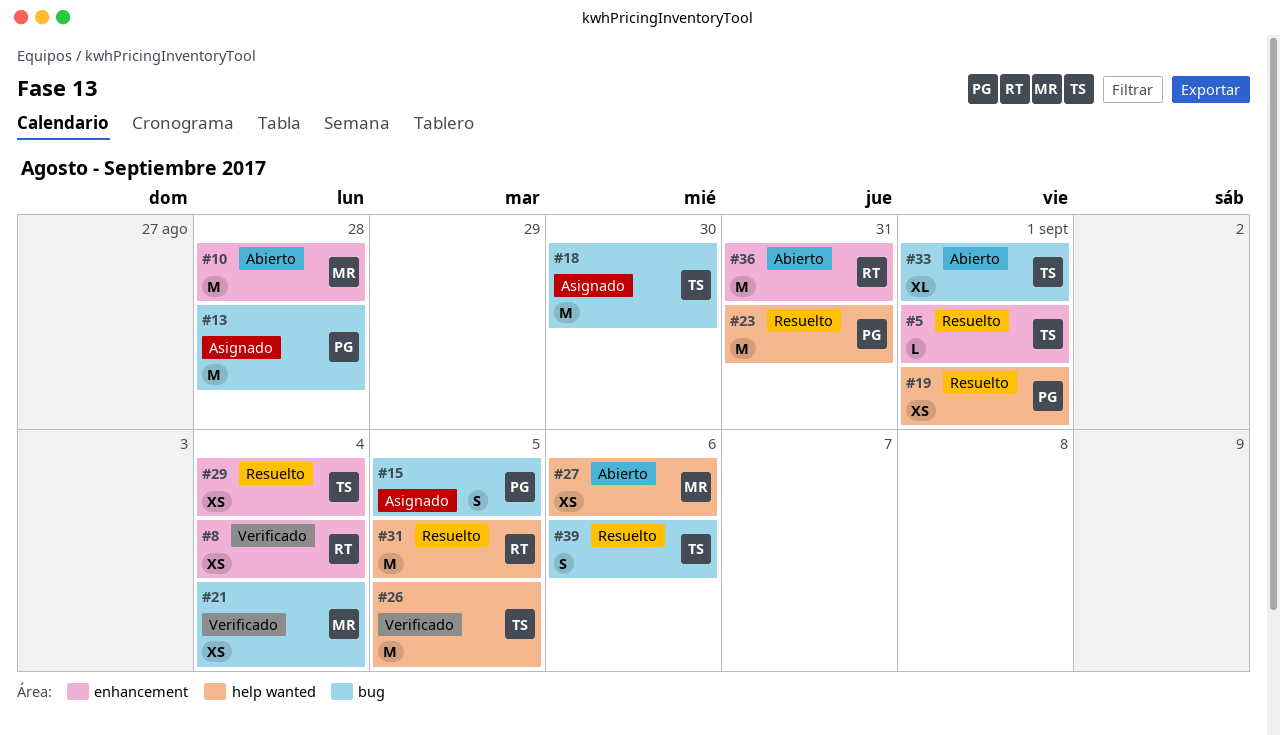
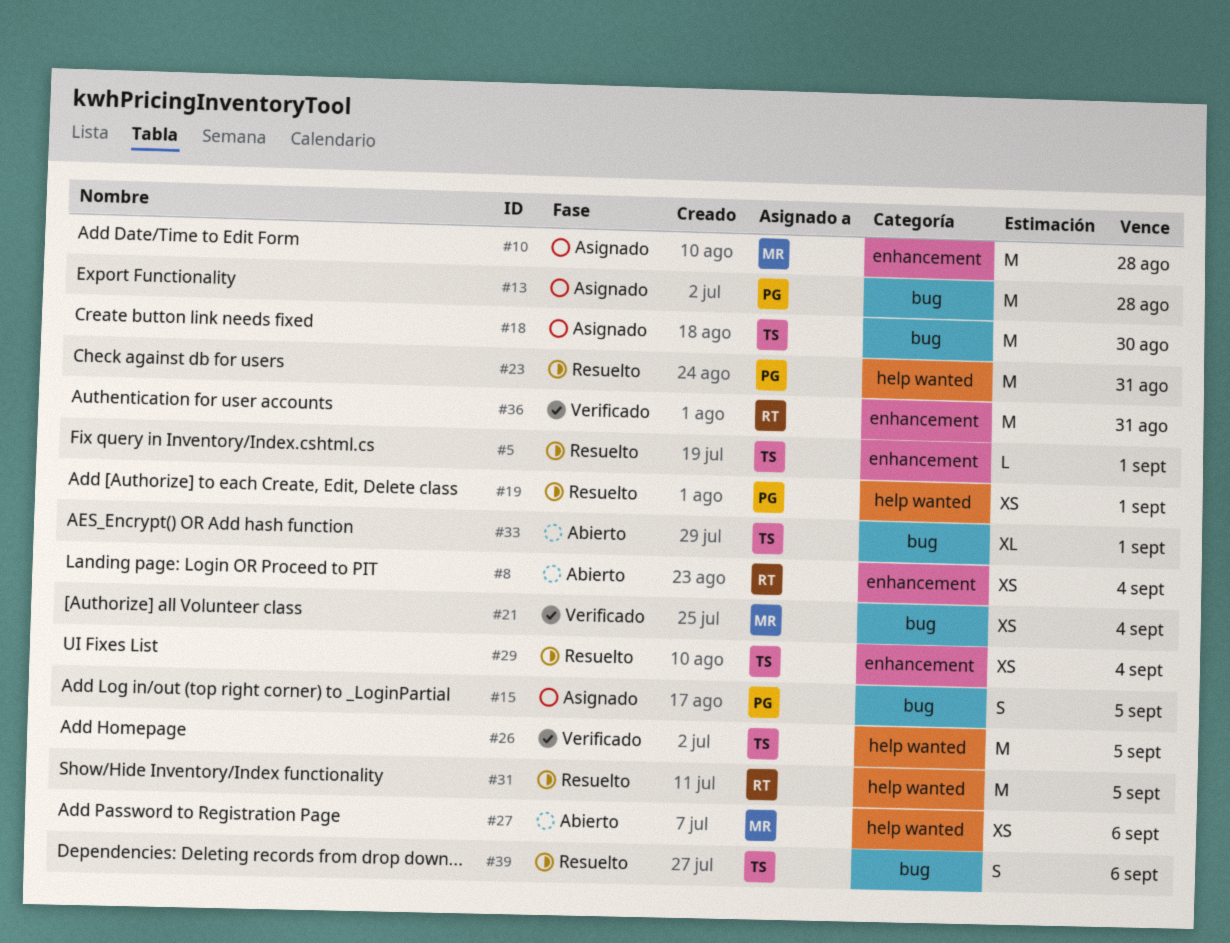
#8, status: Verificado -> Abierto
#10, status: Abierto -> Asignado
#36, status: Abierto -> Verificado

